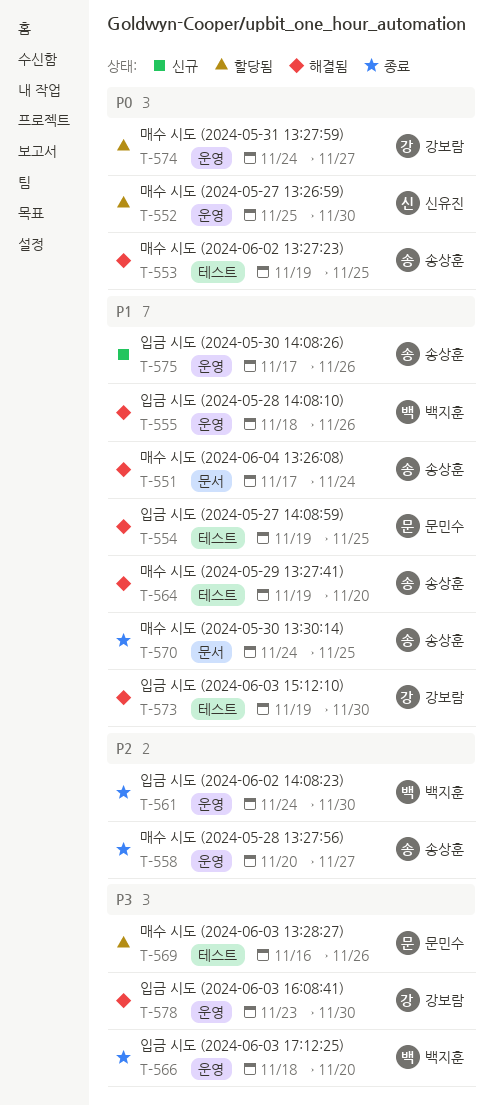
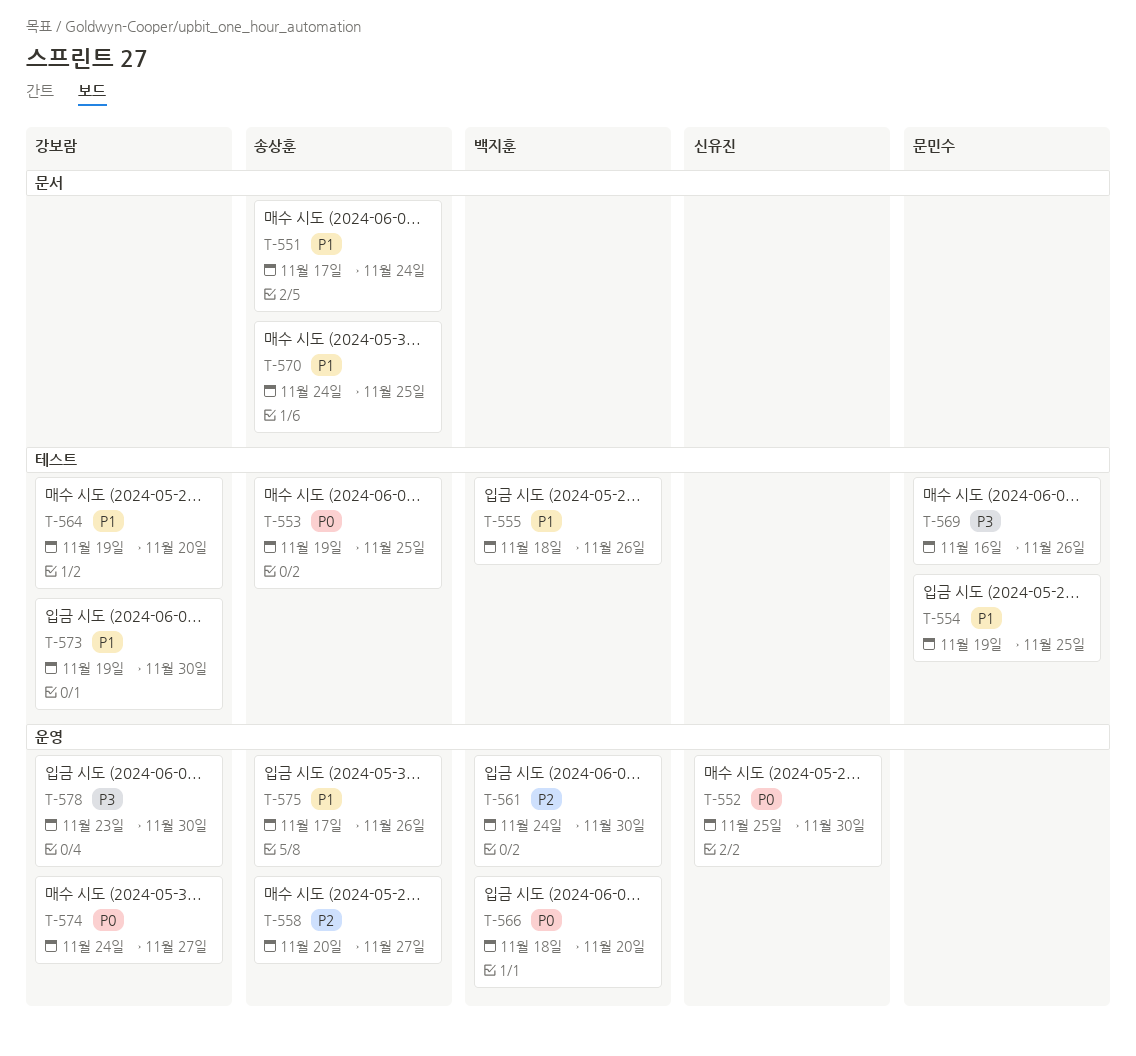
T-555, label: 운영 -> 테스트
T-564, owner: 송상훈 -> 강보람
T-566, priority: P3 -> P0

